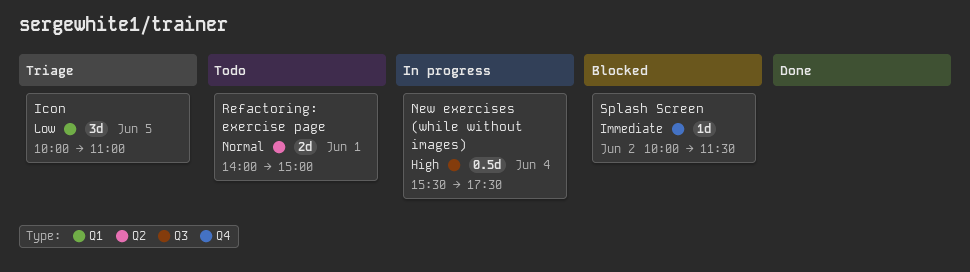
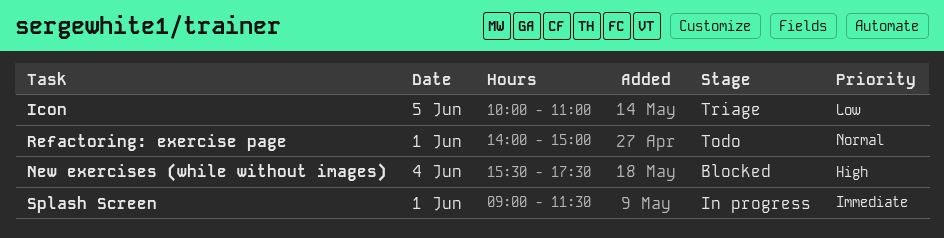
New exercises (while without images), status: In progress -> Blocked
Splash Screen, status: Blocked -> In progress
Splash Screen, day: Jun 2 -> Jun 1
Splash Screen, begins: 10:00 -> 09:00

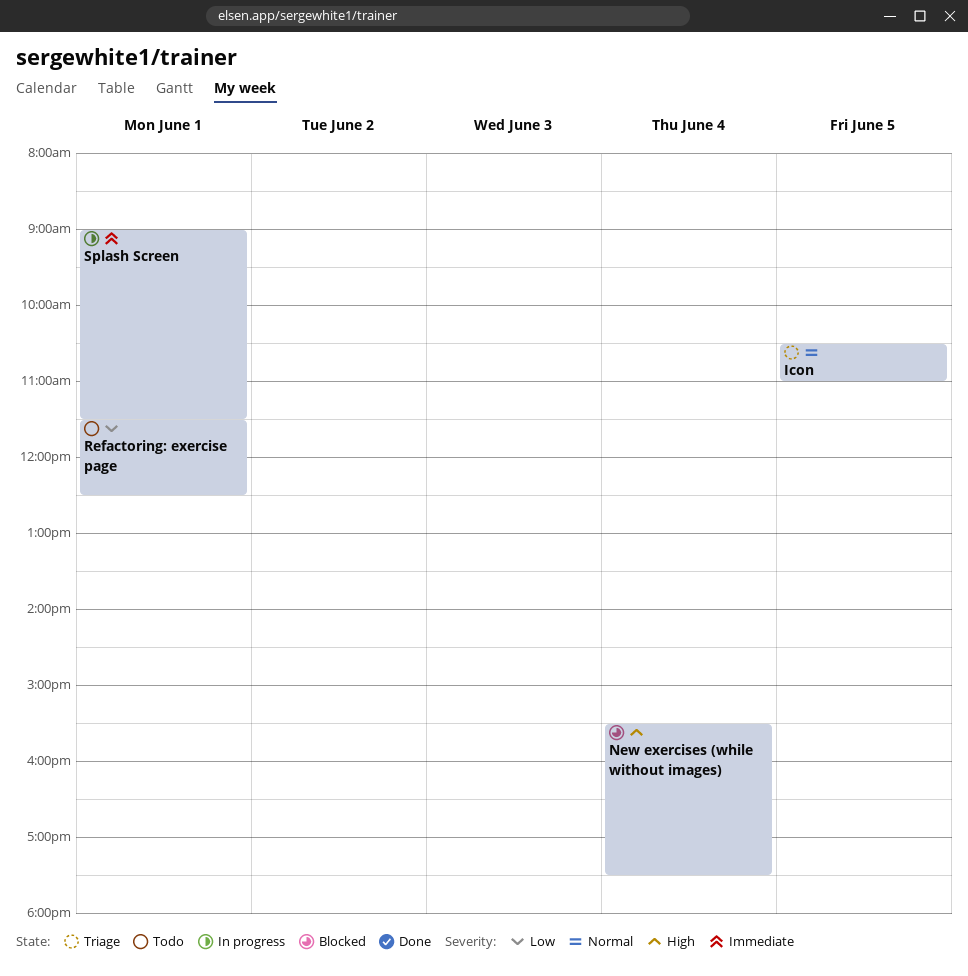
Icon, priority: Low -> Normal
Icon, begins: 10:00 -> 10:30
Refactoring: exercise page, priority: Normal -> Low
Refactoring: exercise page, begins: 14:00 -> 11:30
Refactoring: exercise page, ends: 15:00 -> 12:30

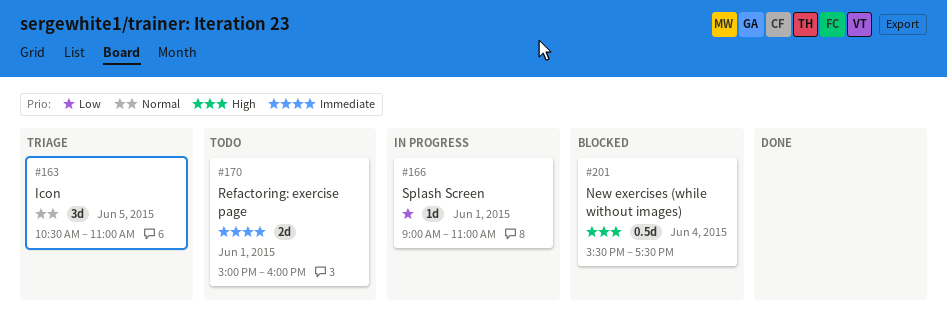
Refactoring: exercise page, priority: Low -> Immediate
Refactoring: exercise page, begins: 11:30 -> 15:00
Refactoring: exercise page, ends: 12:30 -> 16:00
Splash Screen, priority: Immediate -> Low
Splash Screen, ends: 11:30 -> 11:00

